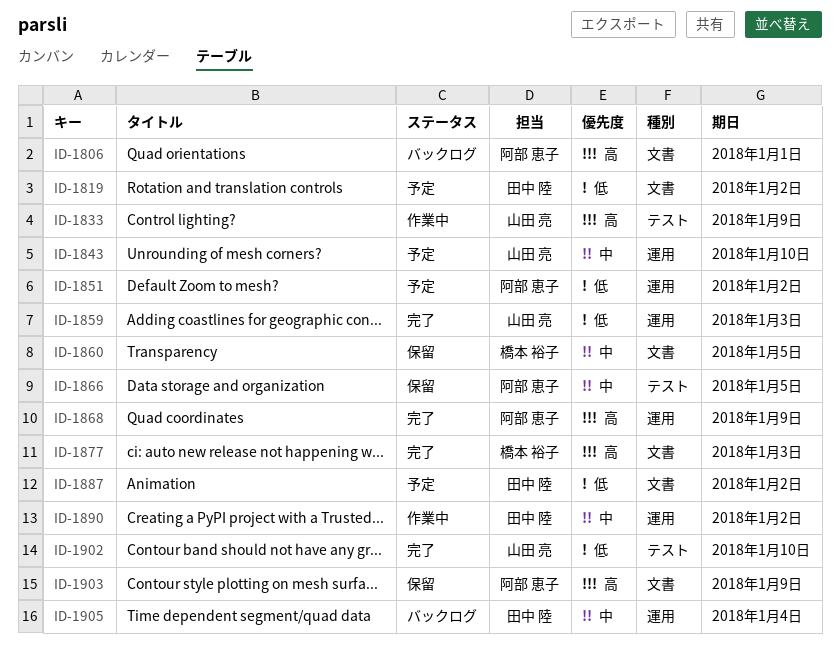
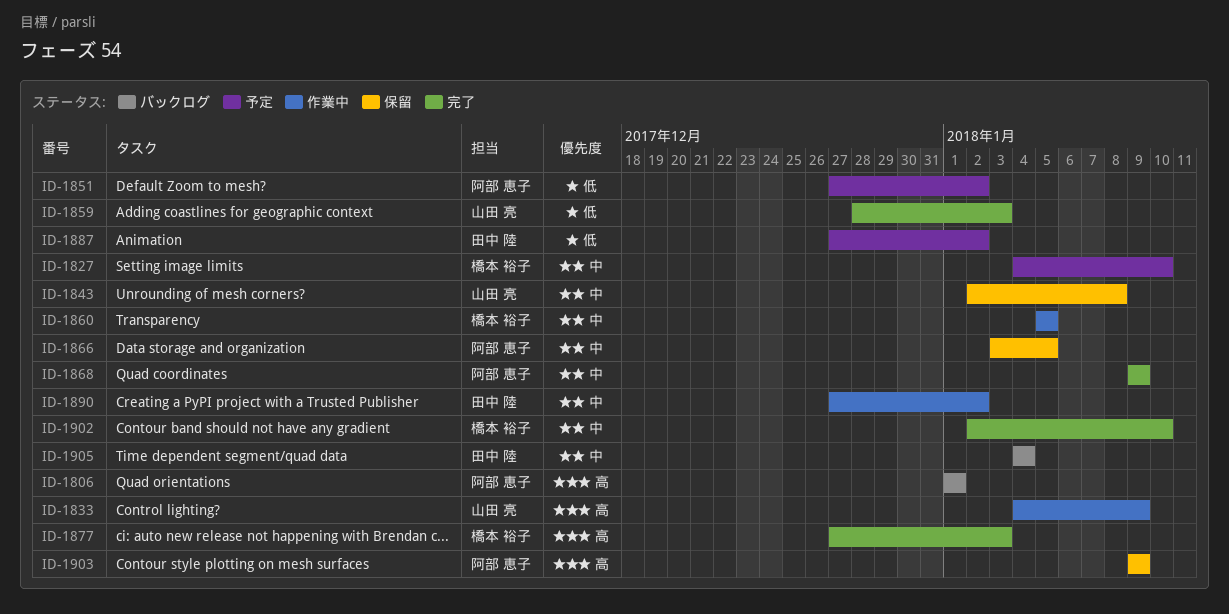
ID-1819: present -> none
ID-1827: none -> present
ID-1843, status: 予定 -> 保留
ID-1843, due: Jan 10 -> Jan 8
ID-1860, status: 保留 -> 作業中
ID-1868, priority: 高 -> 中
ID-1902, owner: 山田 亮 -> 橋本 裕子
ID-1902, priority: 低 -> 中

